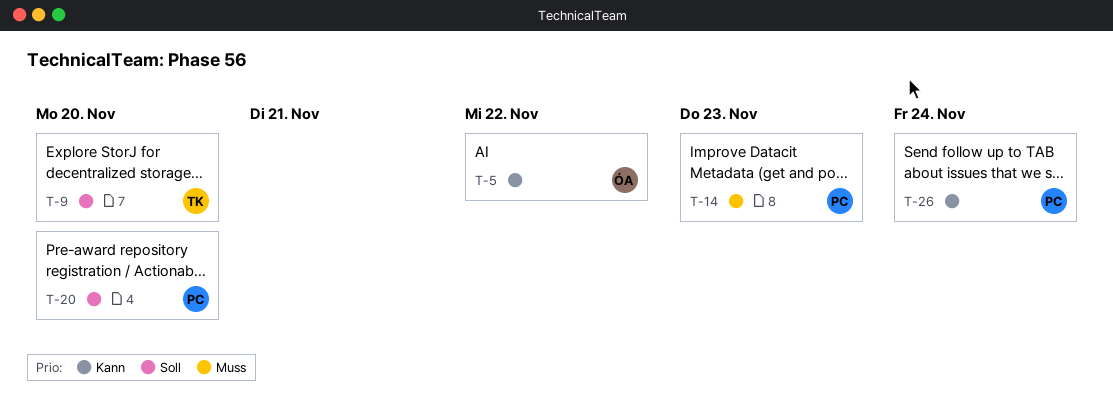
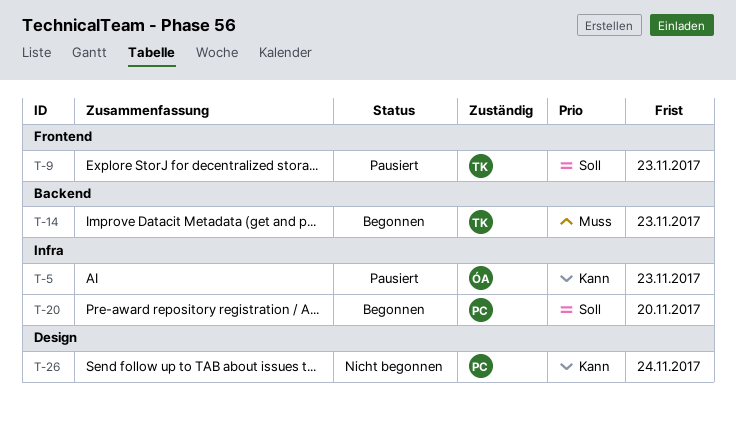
T-5, due: Nov 22 -> Nov 23
T-9, due: Nov 20 -> Nov 23
T-14, owner: PC -> TK

